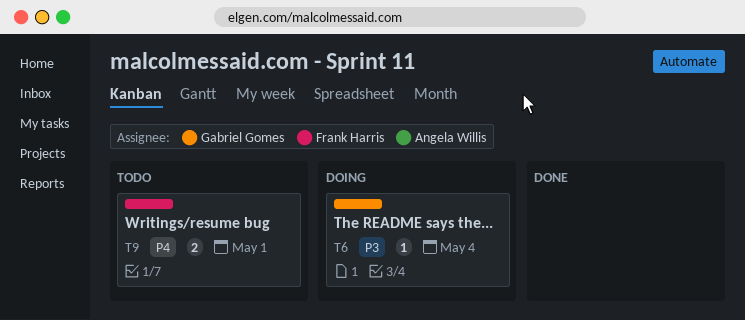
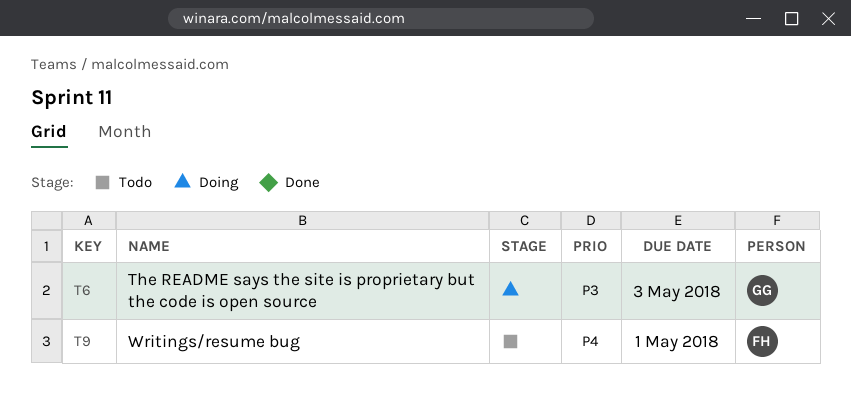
T6, due: May 4 -> May 3

